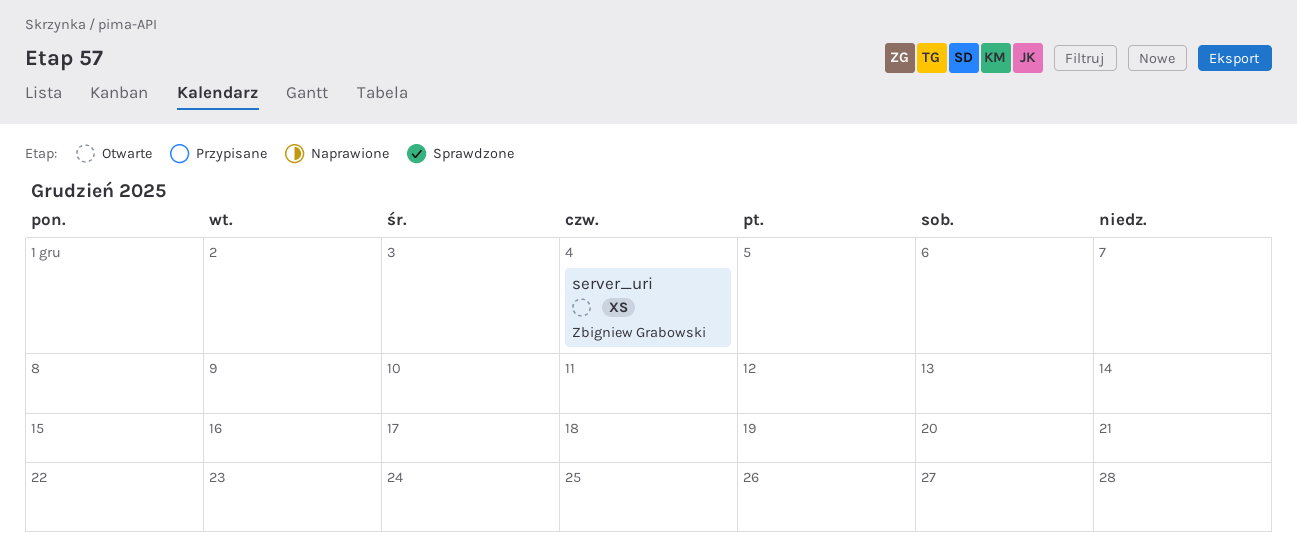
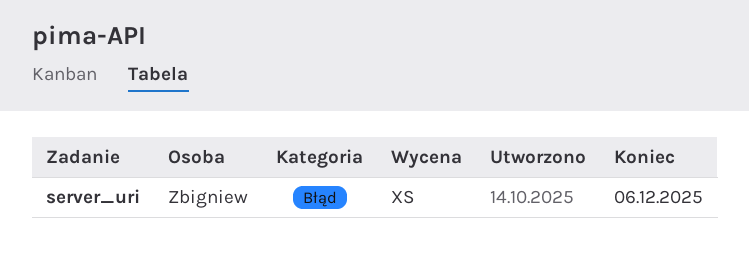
server_uri, due: Dec 4 -> Dec 6

